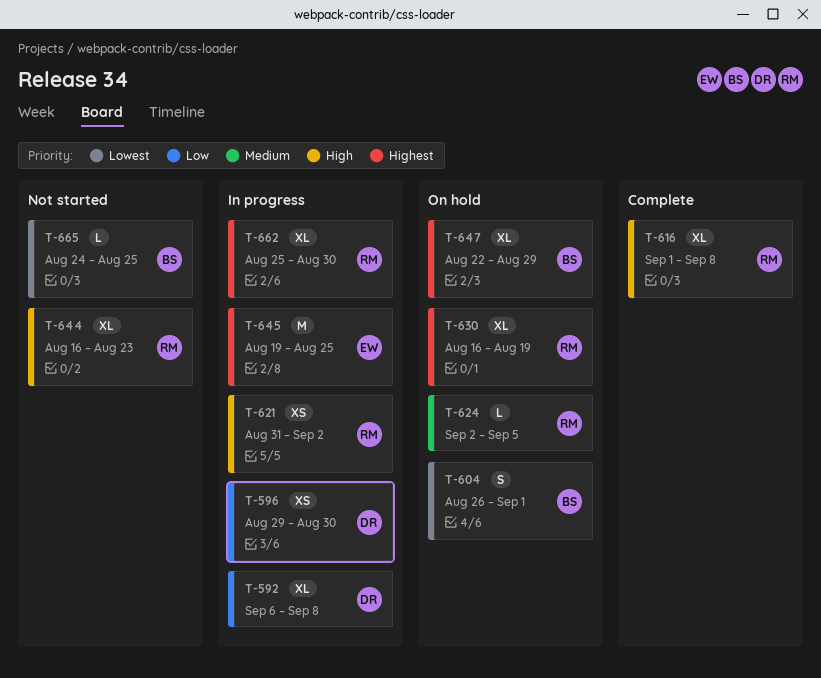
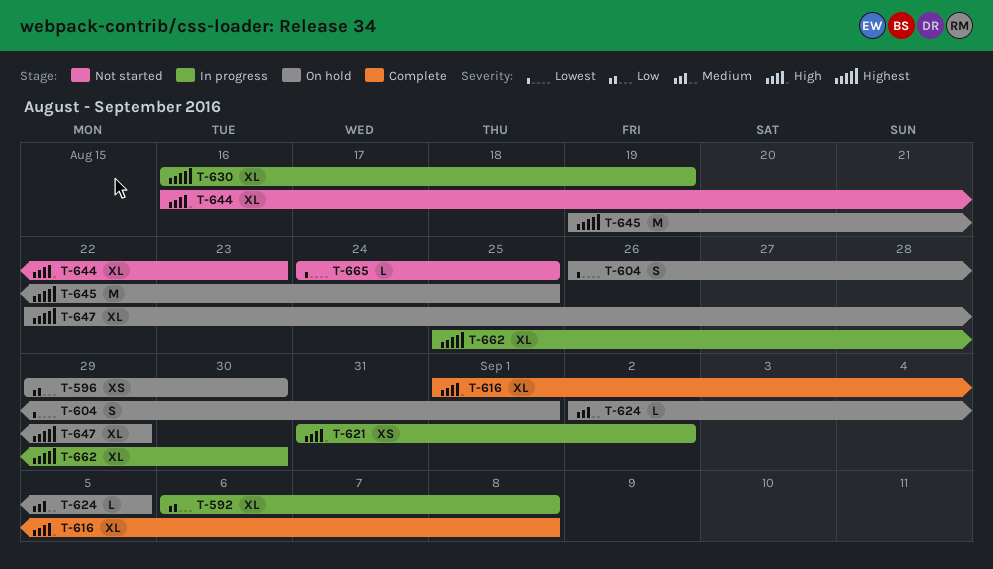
T-596, status: In progress -> On hold
T-630, status: On hold -> In progress
T-645, status: In progress -> On hold

